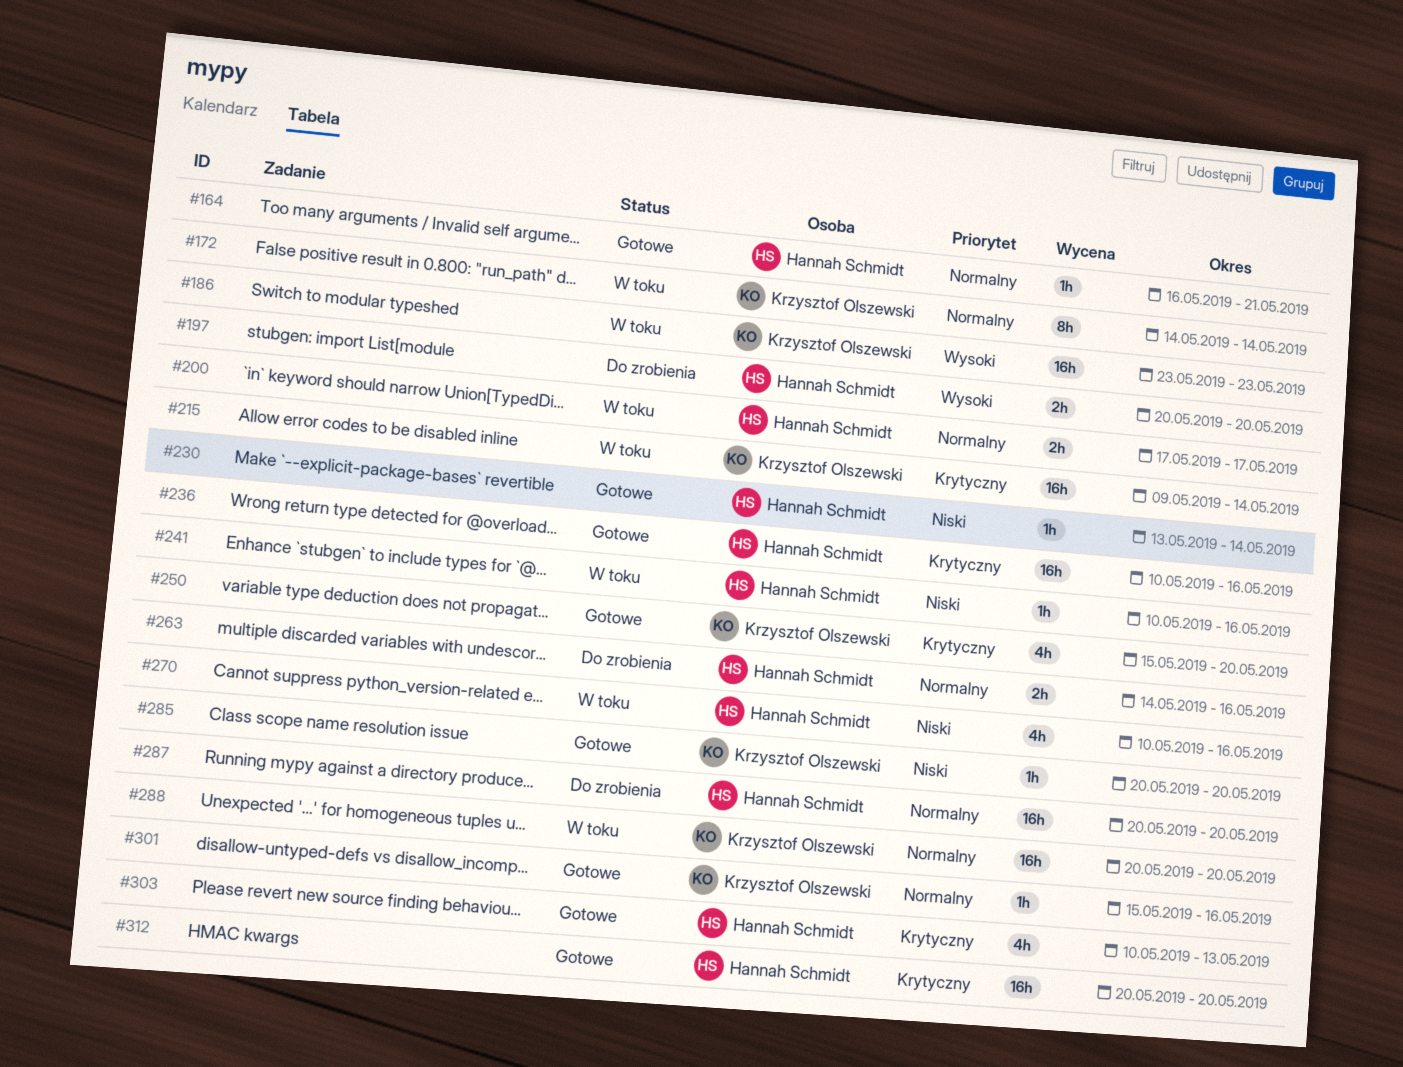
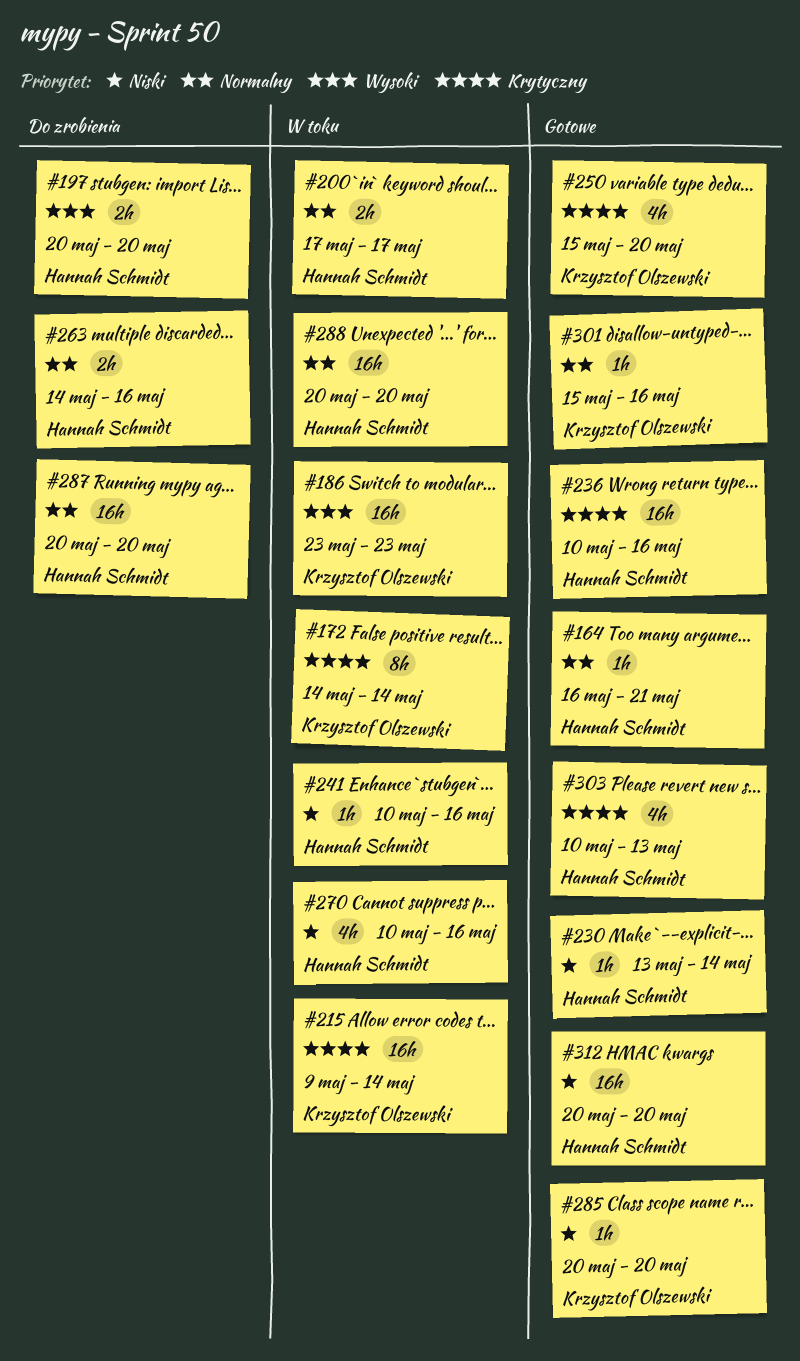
#172, priority: Normalny -> Krytyczny
#288, owner: Krzysztof Olszewski -> Hannah Schmidt
#312, priority: Krytyczny -> Niski

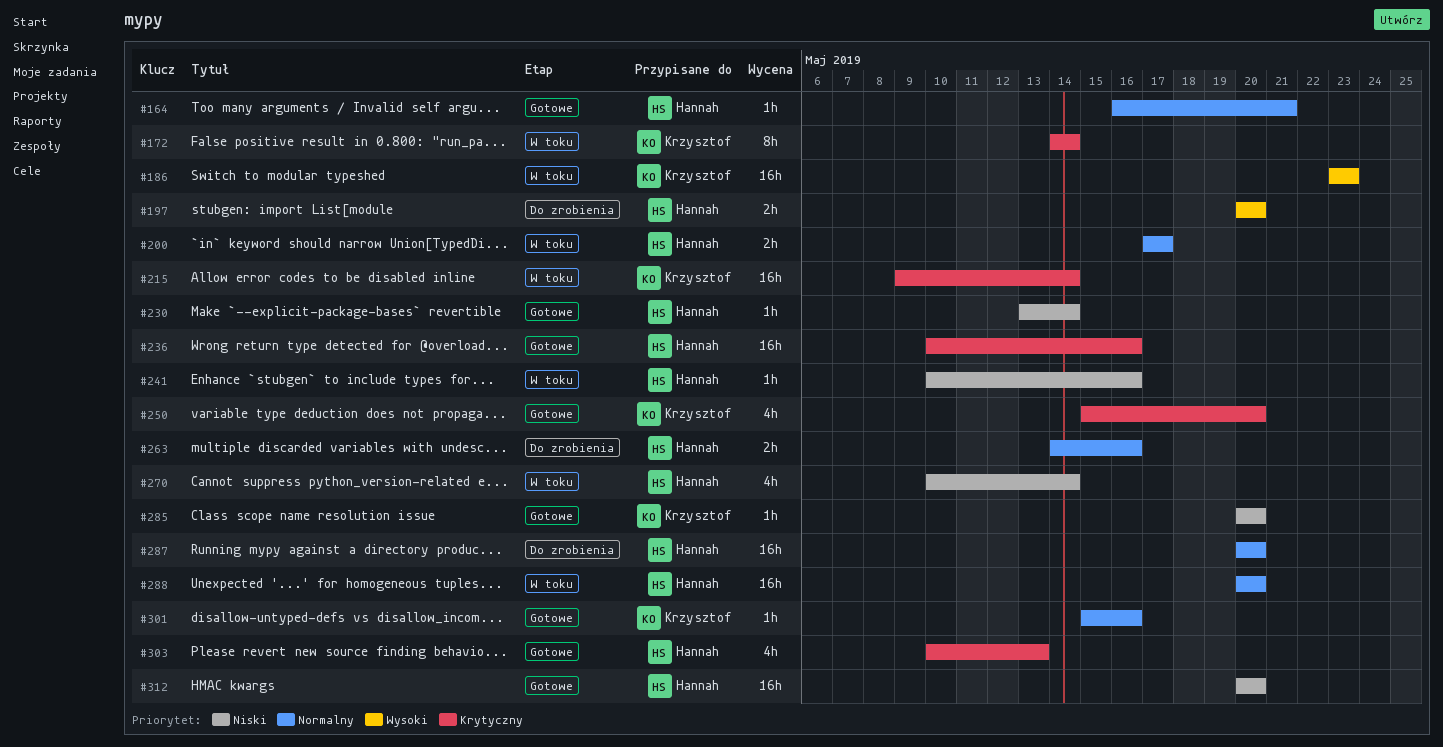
#270, due: May 16 -> May 14

